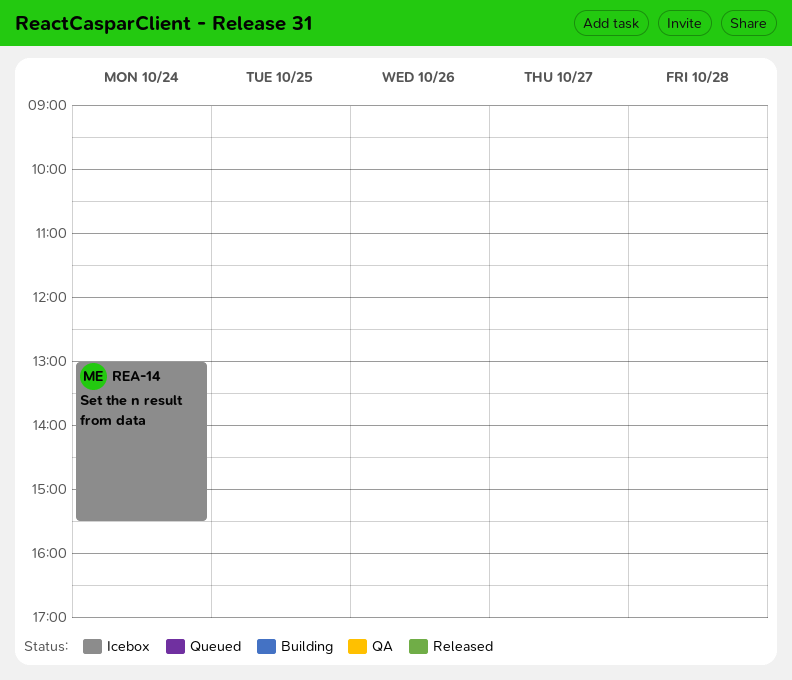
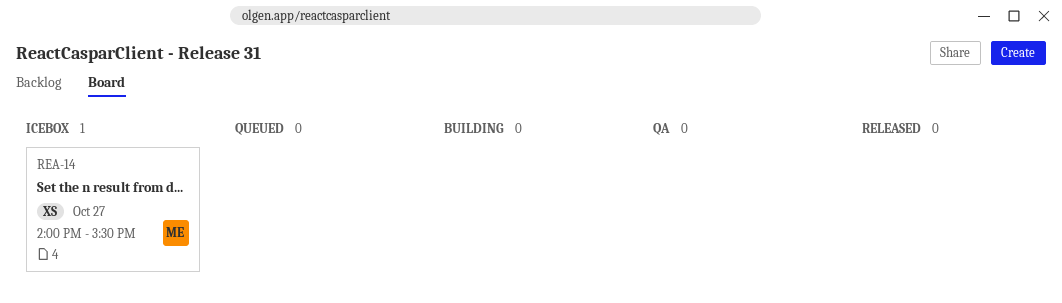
REA-14, day: Oct 24 -> Oct 27
REA-14, begins: 13:00 -> 14:00

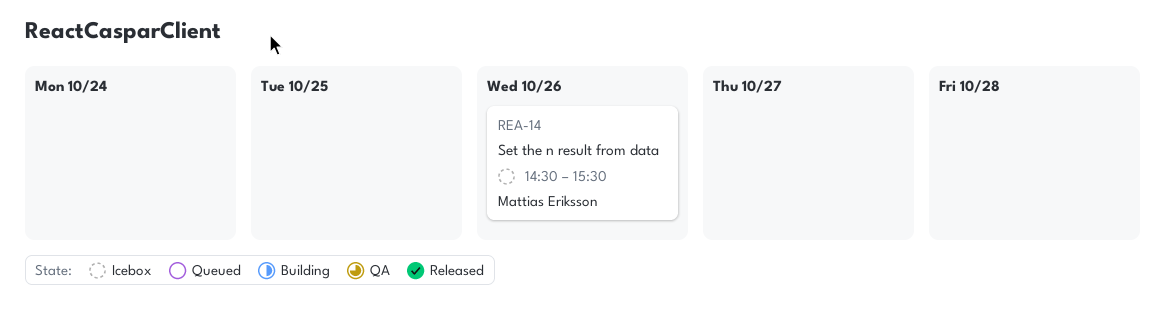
REA-14, day: Oct 27 -> Oct 26
REA-14, begins: 14:00 -> 14:30

